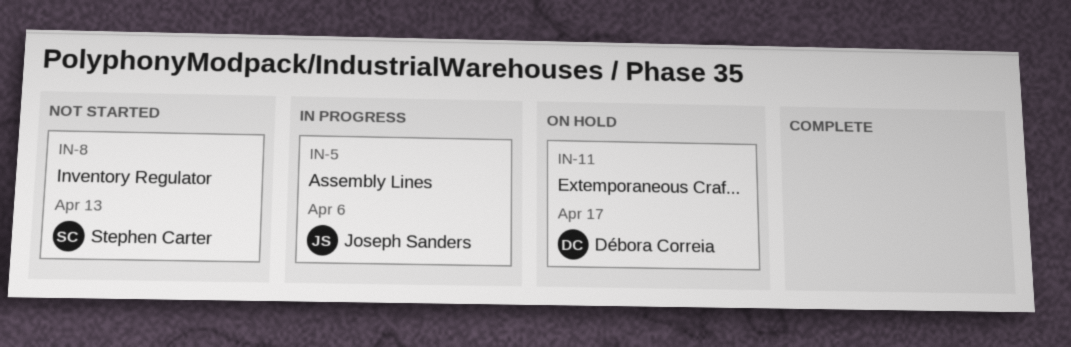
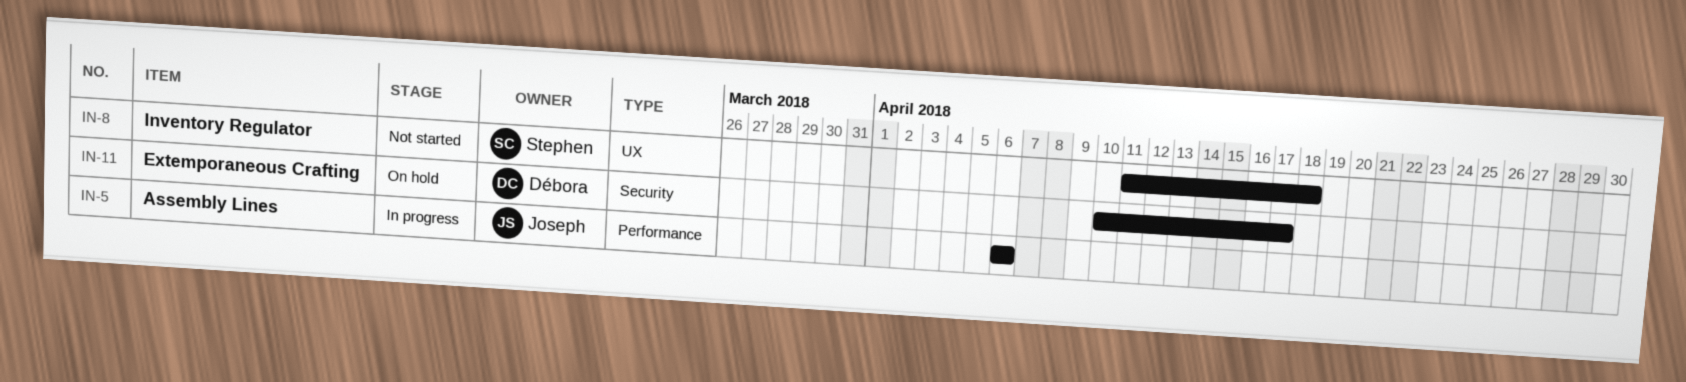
IN-8, due: Apr 13 -> Apr 18

